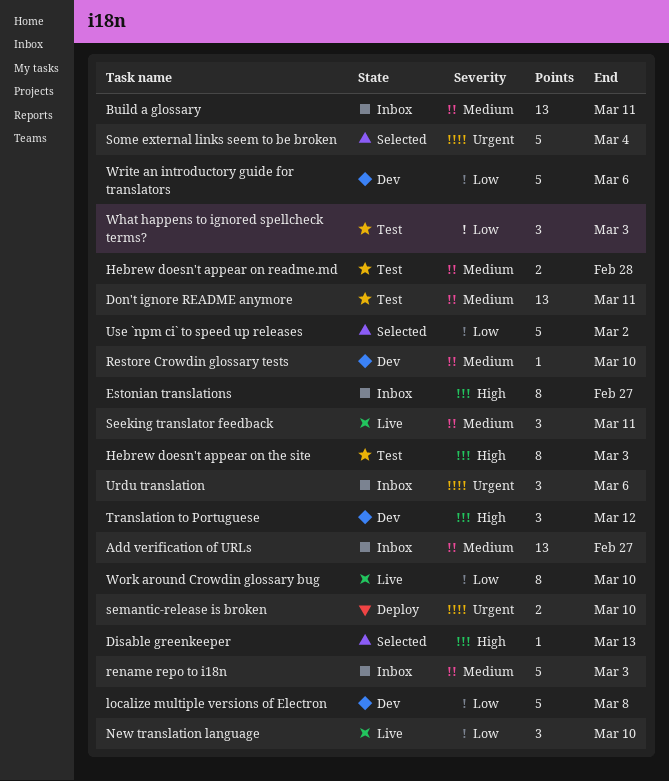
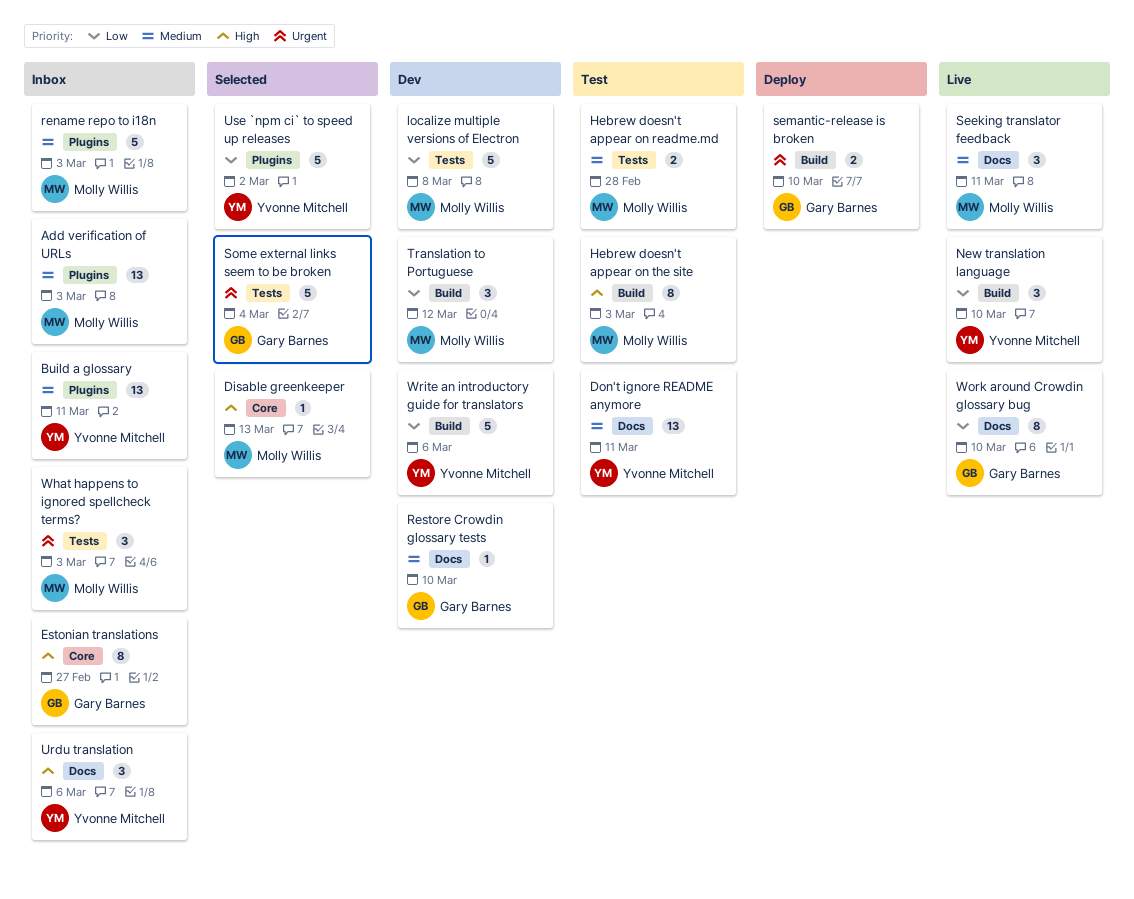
Add verification of URLs, due: Feb 27 -> Mar 3
Translation to Portuguese, priority: High -> Low
Urdu translation, priority: Urgent -> High
What happens to ignored spellcheck terms?, status: Test -> Inbox
What happens to ignored spellcheck terms?, priority: Low -> Urgent

